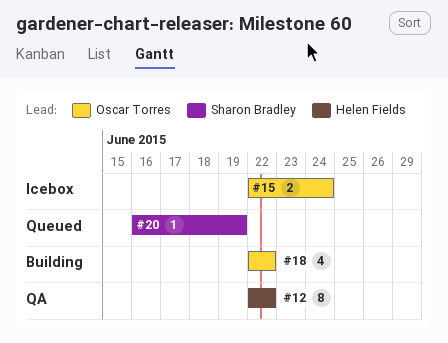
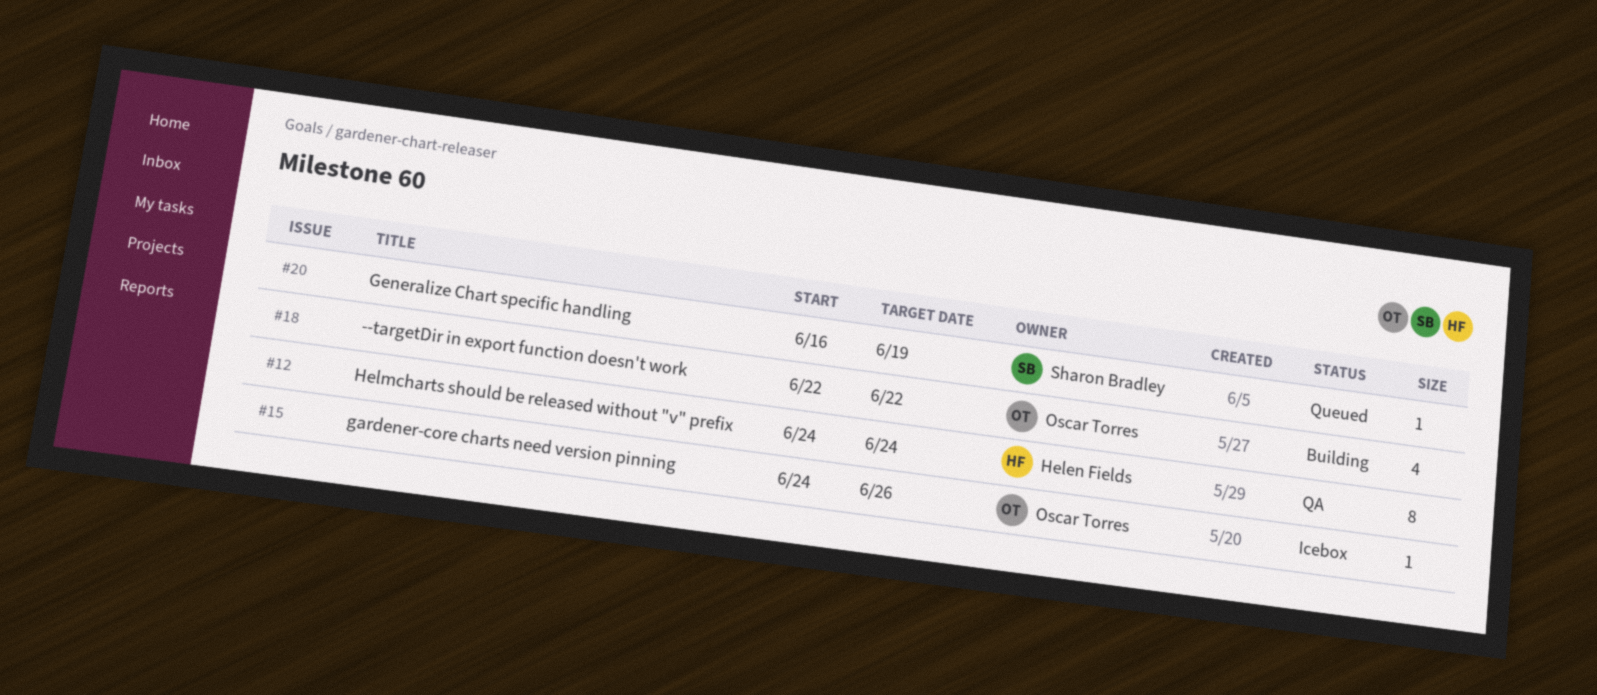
#12, start: Jun 22 -> Jun 24
#12, due: Jun 22 -> Jun 24
#15, estimate: 2 -> 1
#15, start: Jun 22 -> Jun 24
#15, due: Jun 24 -> Jun 26

